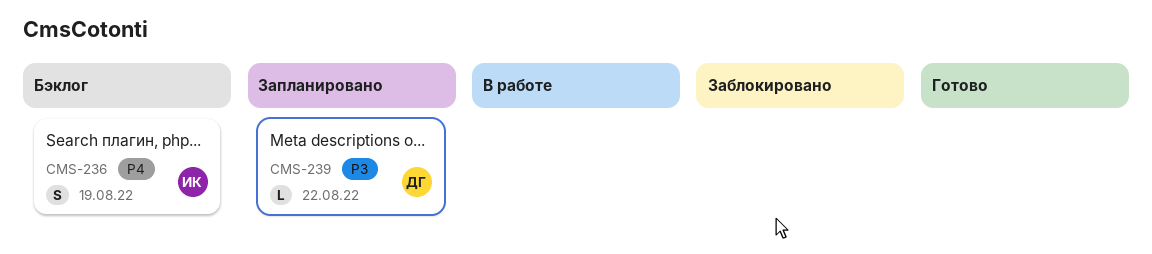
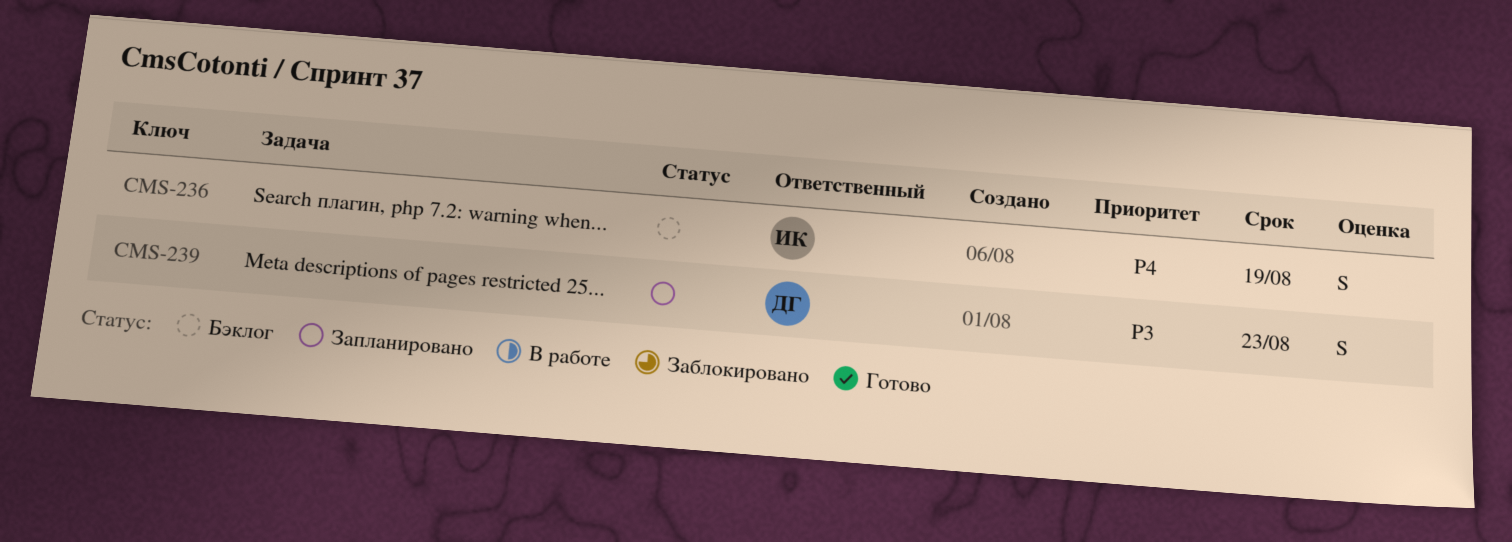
CMS-239, estimate: L -> S
CMS-239, due: Aug 22 -> Aug 23

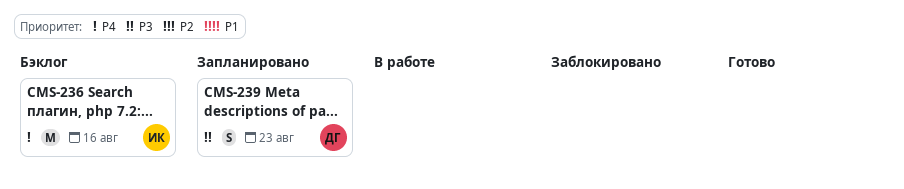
CMS-236, estimate: S -> M
CMS-236, due: Aug 19 -> Aug 16

